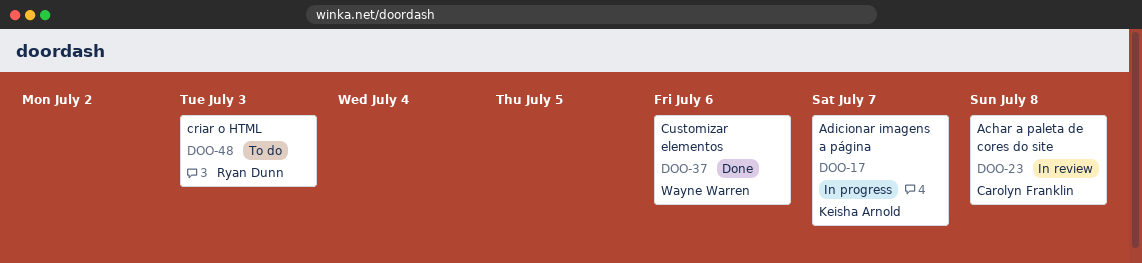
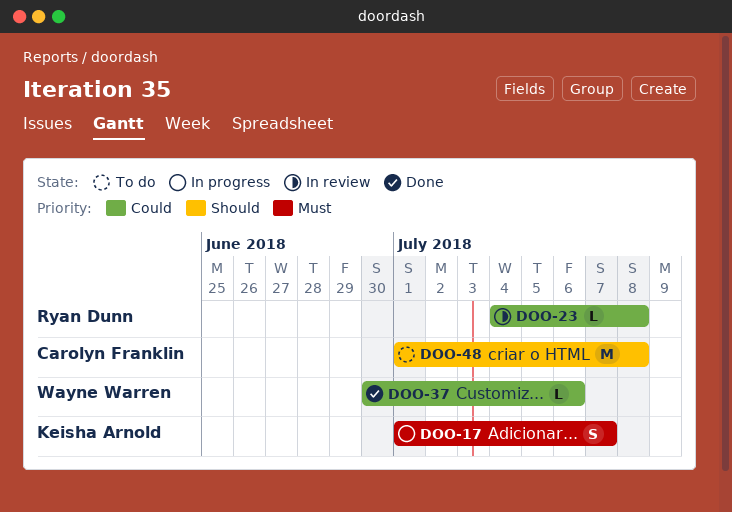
DOO-23, owner: Carolyn Franklin -> Ryan Dunn
DOO-48, owner: Ryan Dunn -> Carolyn Franklin
DOO-48, due: Jul 3 -> Jul 8

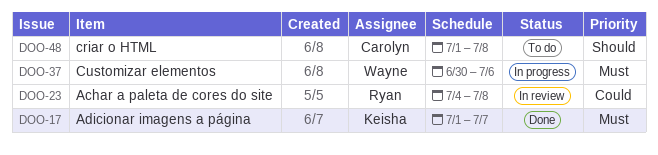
DOO-17, status: In progress -> Done
DOO-37, status: Done -> In progress
DOO-37, priority: Could -> Must

